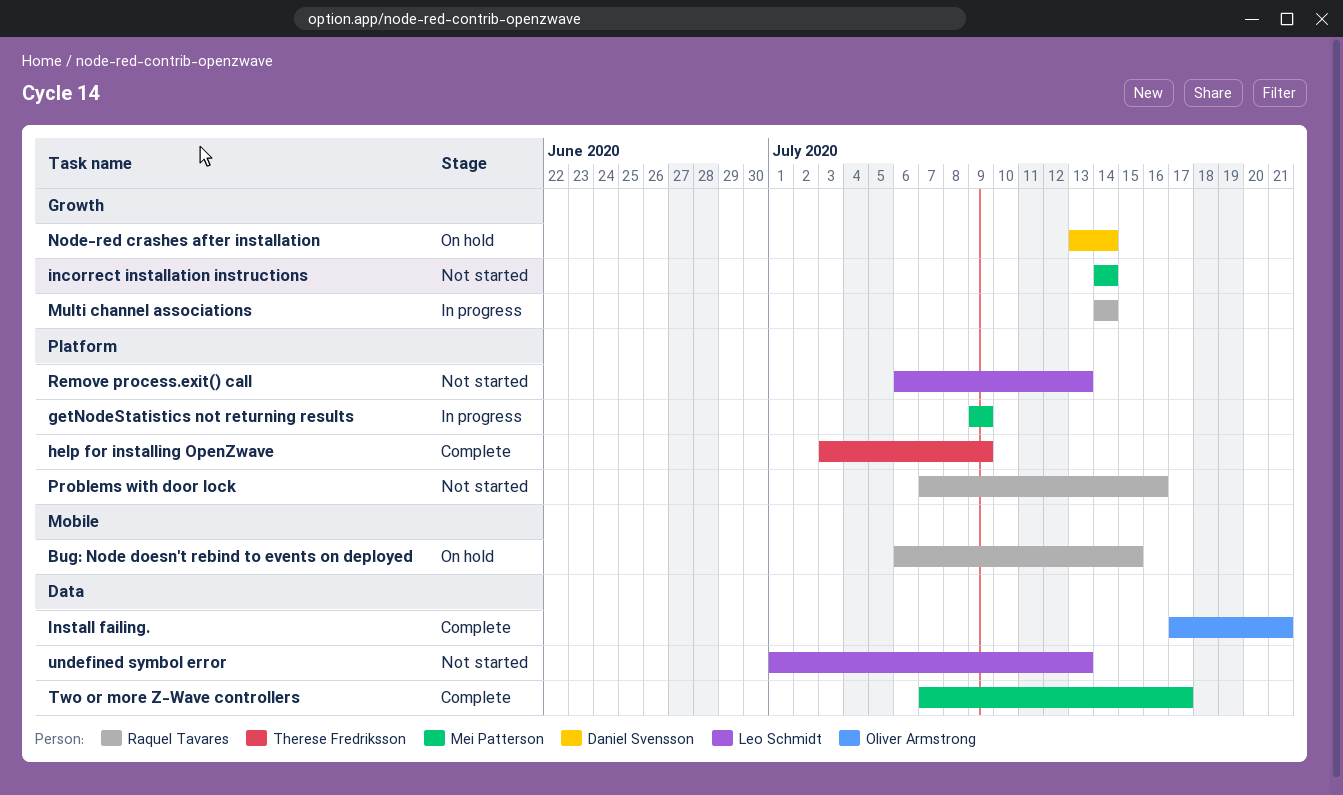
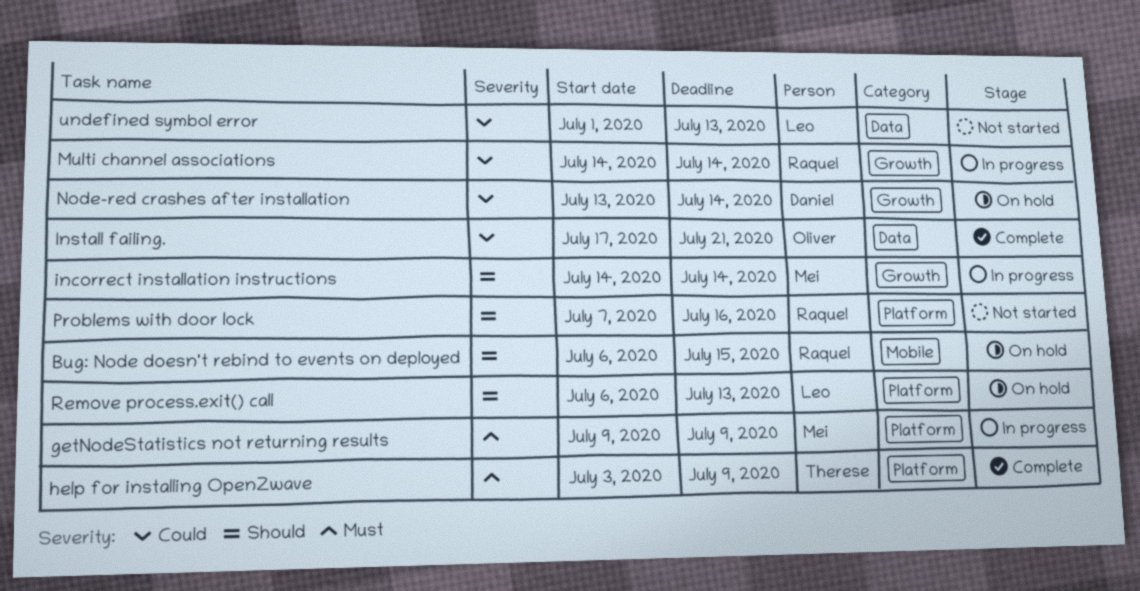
incorrect installation instructions, status: Not started -> In progress
Remove process.exit() call, status: Not started -> On hold
Two or more Z-Wave controllers: present -> none

